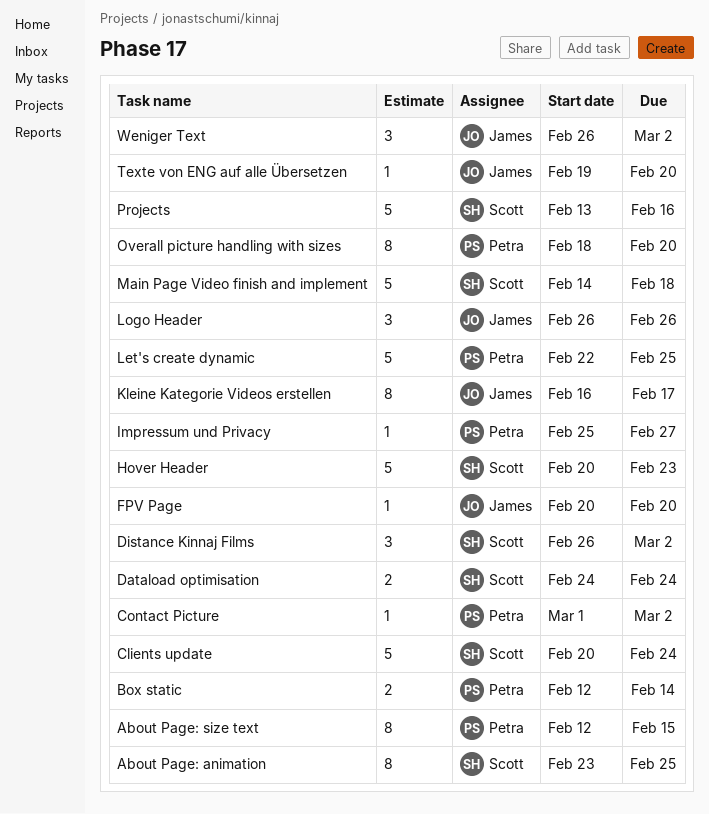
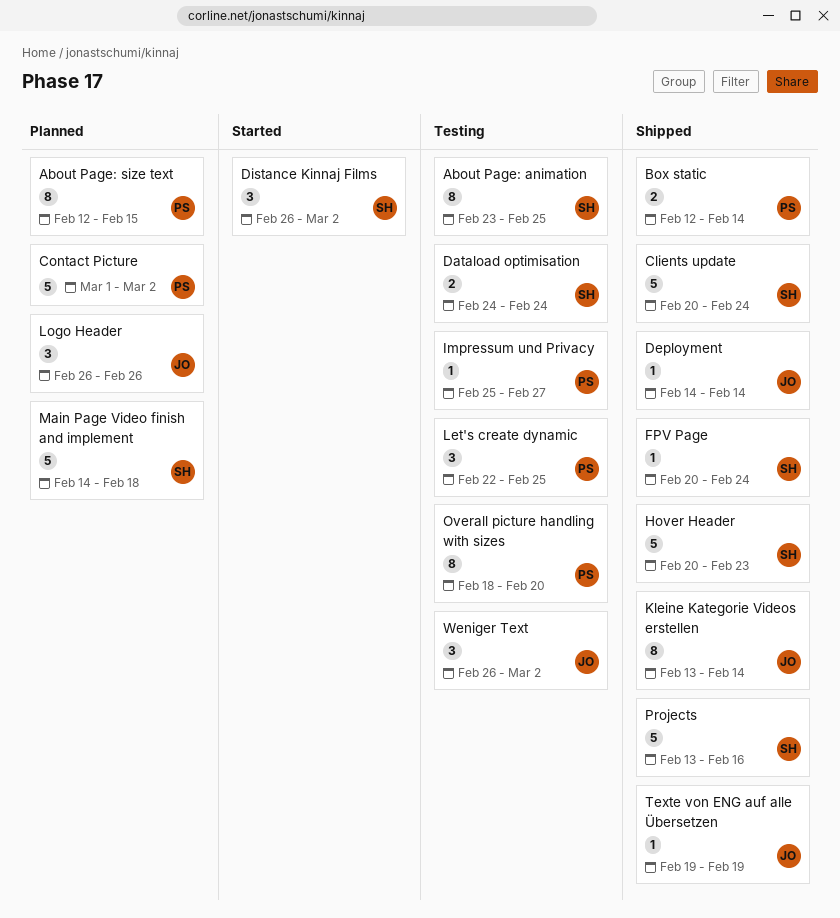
Contact Picture, estimate: 1 -> 5
Deployment: none -> present
FPV Page, owner: James -> Scott
FPV Page, due: Feb 20 -> Feb 24
Kleine Kategorie Videos erstellen, start: Feb 16 -> Feb 13
Kleine Kategorie Videos erstellen, due: Feb 17 -> Feb 14
Let's create dynamic, estimate: 5 -> 3
Texte von ENG auf alle Übersetzen, due: Feb 20 -> Feb 19

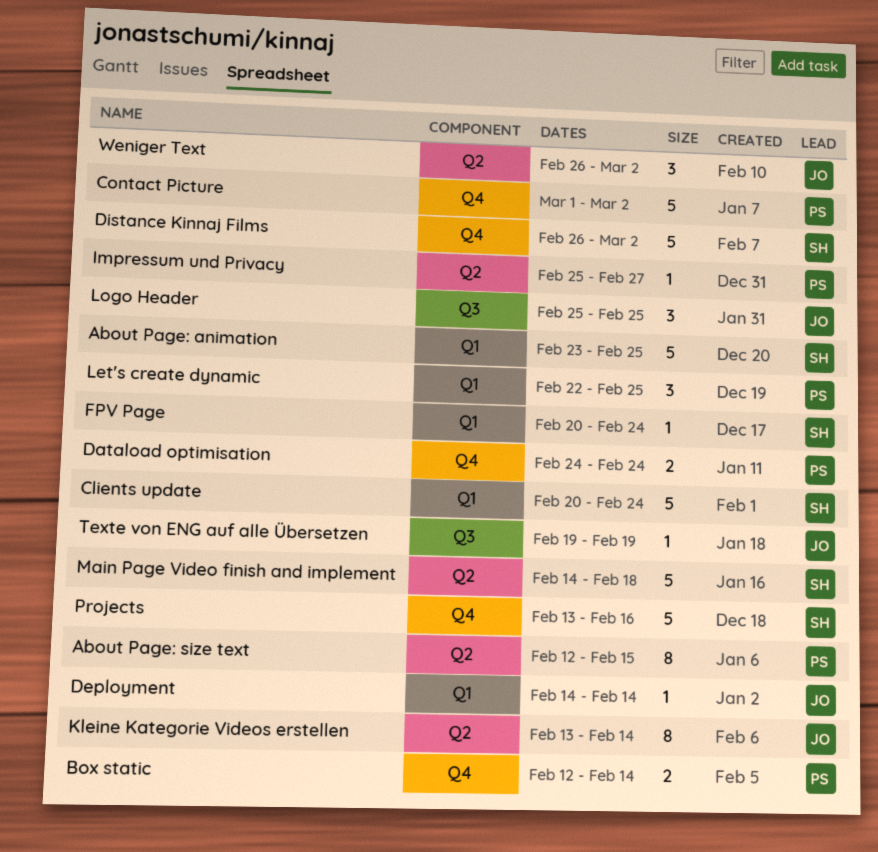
About Page: animation, estimate: 8 -> 5
Dataload optimisation, owner: SH -> PS
Distance Kinnaj Films, estimate: 3 -> 5
Hover Header: present -> none
Logo Header, start: Feb 26 -> Feb 25
Logo Header, due: Feb 26 -> Feb 25
Overall picture handling with sizes: present -> none

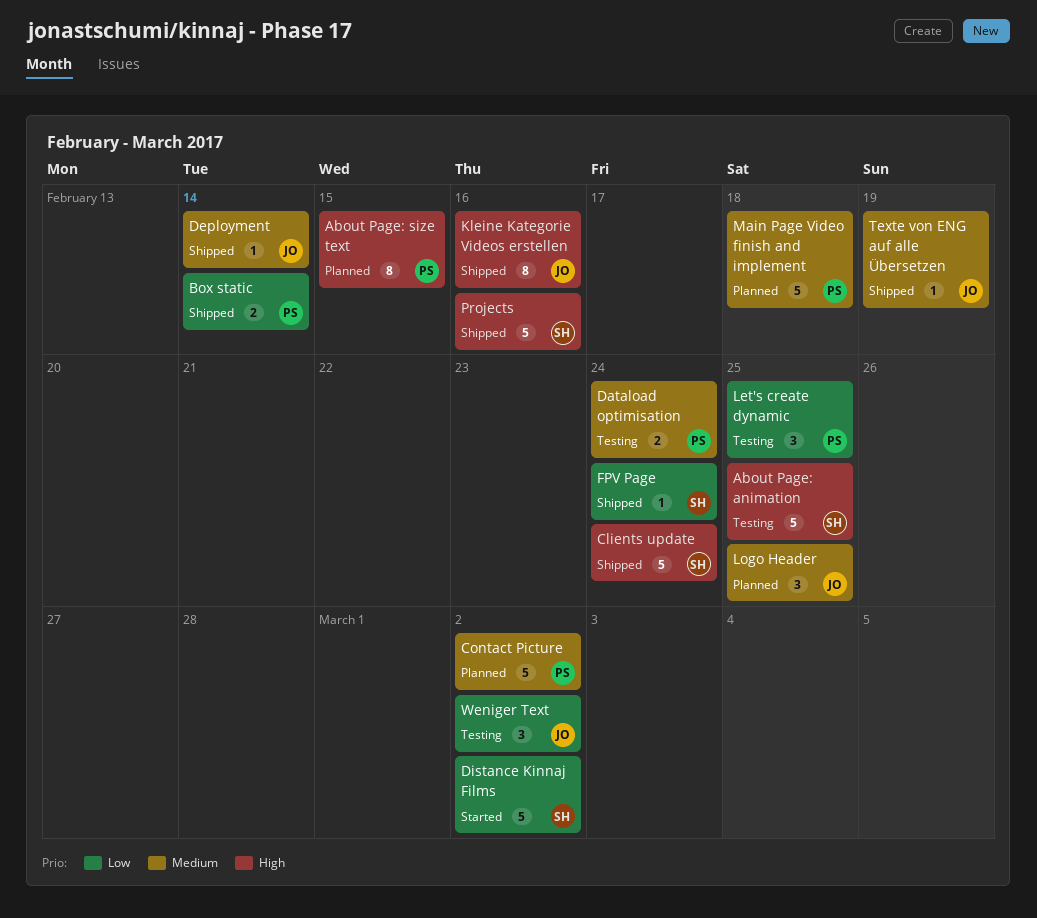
Impressum und Privacy: present -> none
Kleine Kategorie Videos erstellen, due: Feb 14 -> Feb 16
Main Page Video finish and implement, owner: SH -> PS

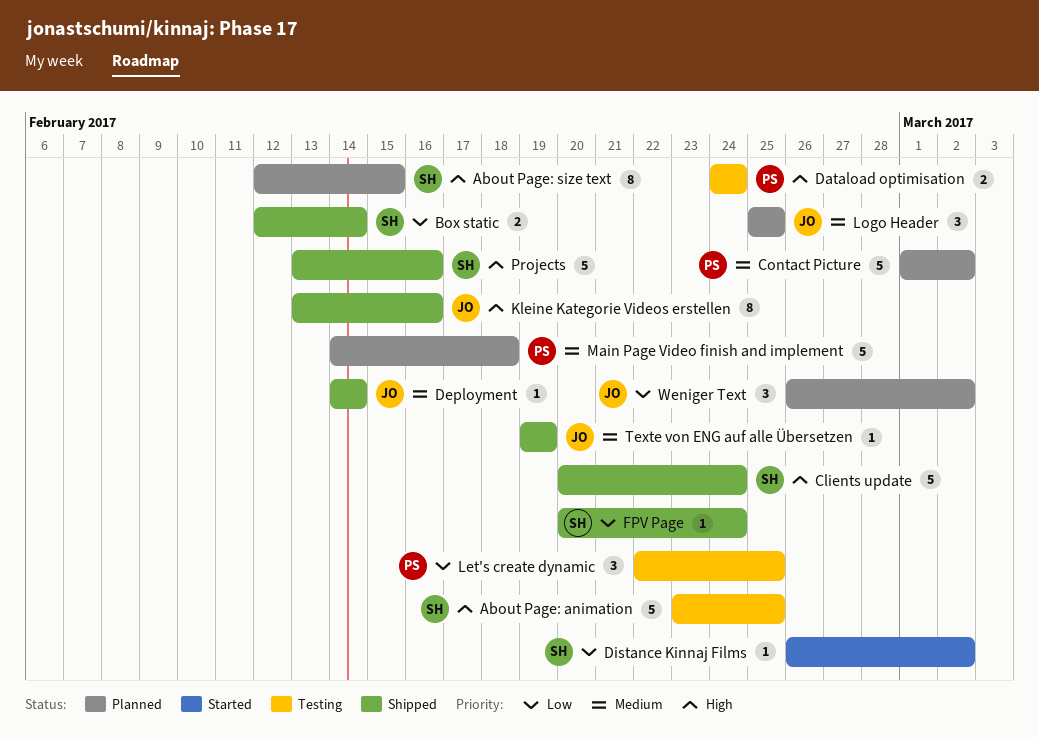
About Page: size text, owner: PS -> SH
Box static, owner: PS -> SH
Dataload optimisation, priority: Medium -> High
Distance Kinnaj Films, estimate: 5 -> 1
Weniger Text, status: Testing -> Planned

